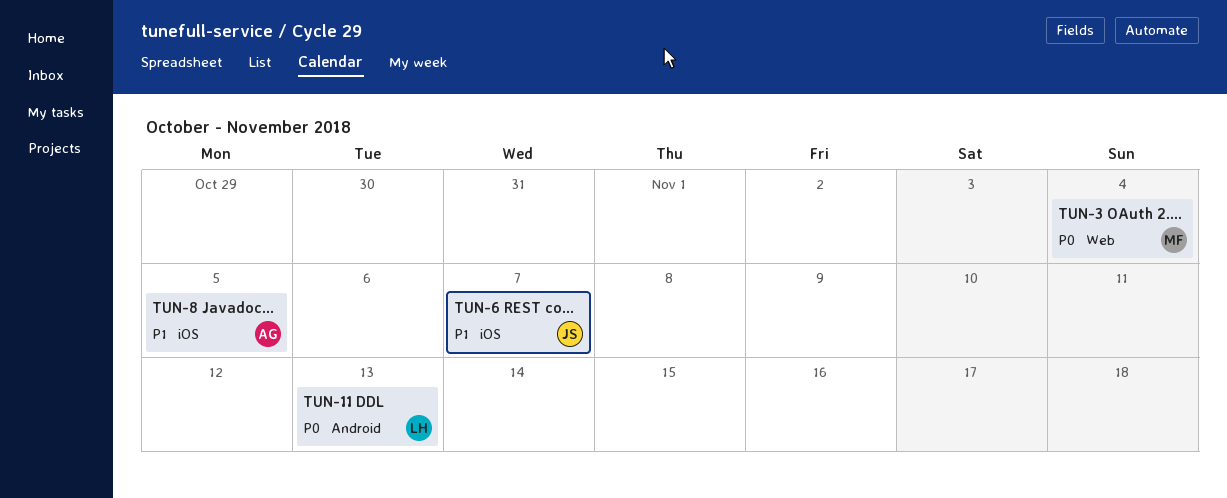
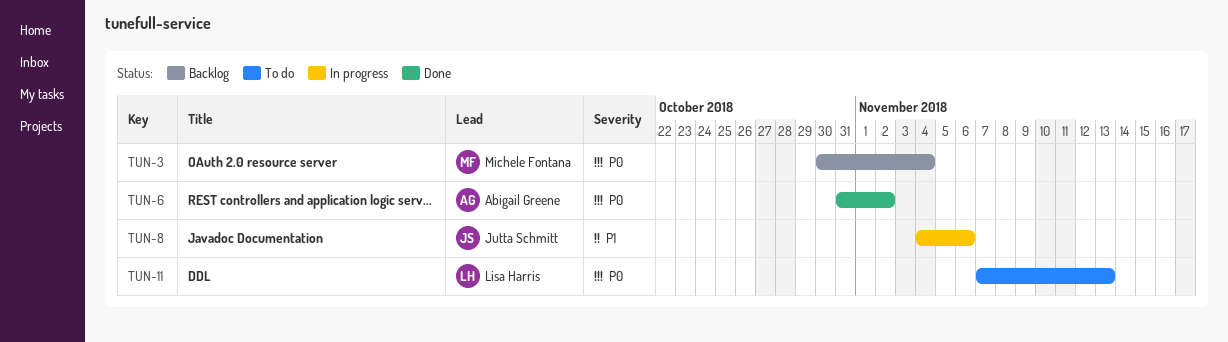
TUN-6, owner: Jutta Schmitt -> Abigail Greene
TUN-6, priority: P1 -> P0
TUN-6, due: Nov 7 -> Nov 2
TUN-8, owner: Abigail Greene -> Jutta Schmitt
TUN-8, due: Nov 5 -> Nov 6

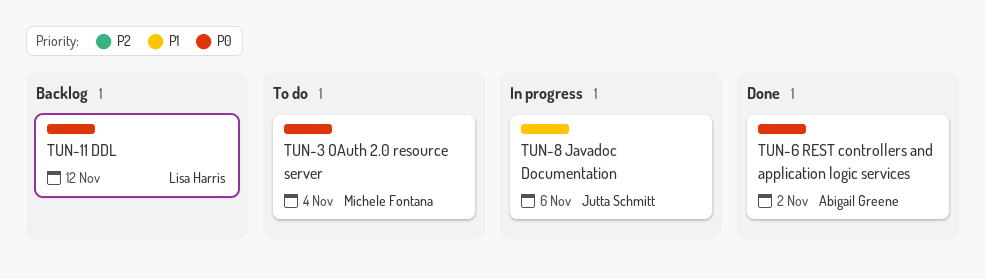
TUN-3, status: Backlog -> To do
TUN-11, status: To do -> Backlog
TUN-11, due: Nov 13 -> Nov 12

